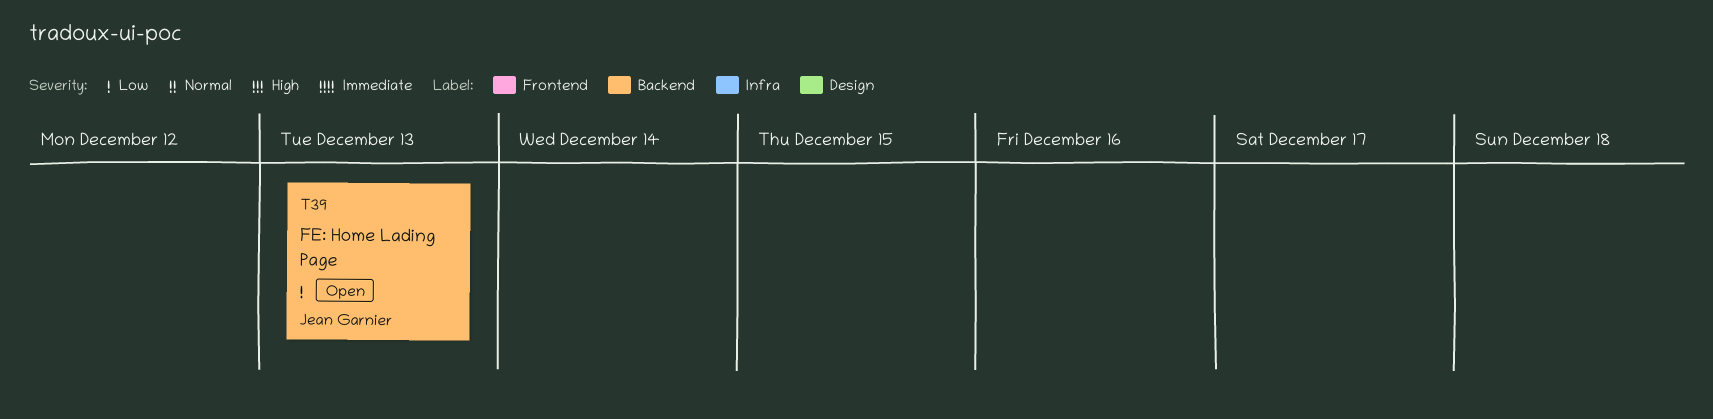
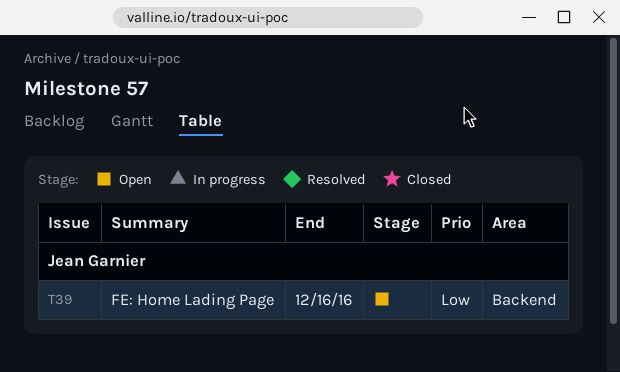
T39, due: Dec 13 -> Dec 16

